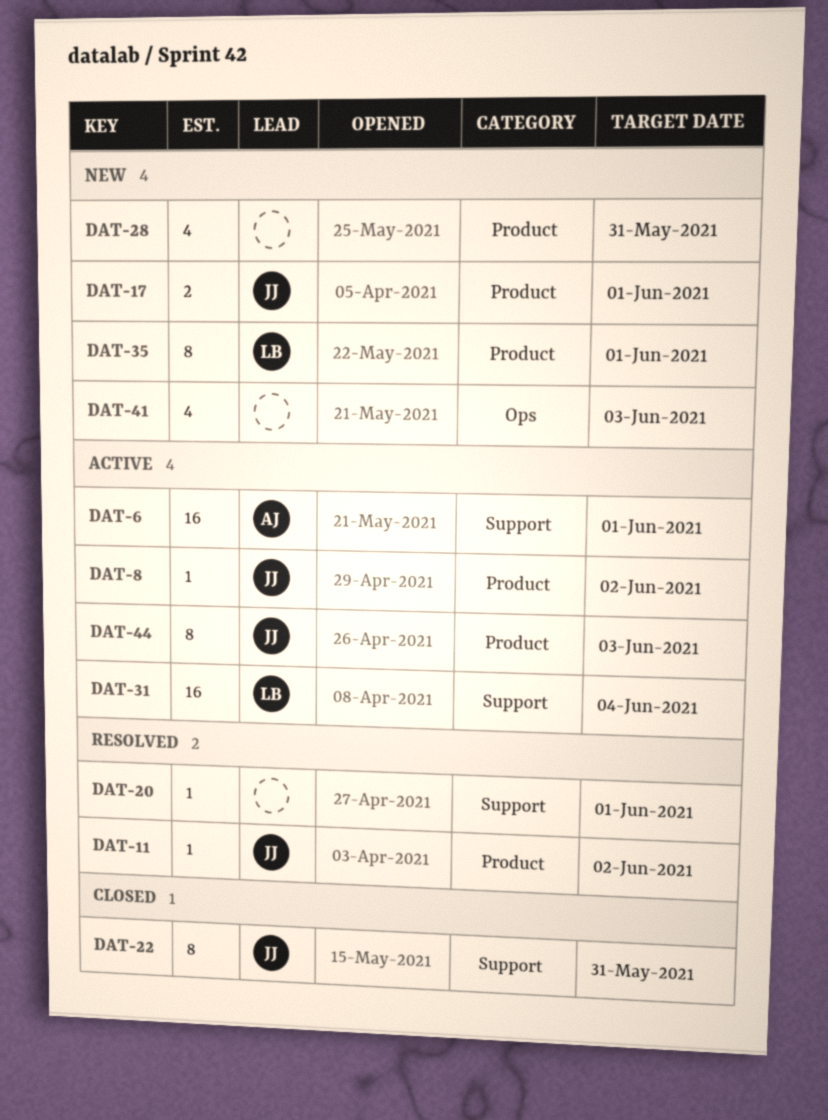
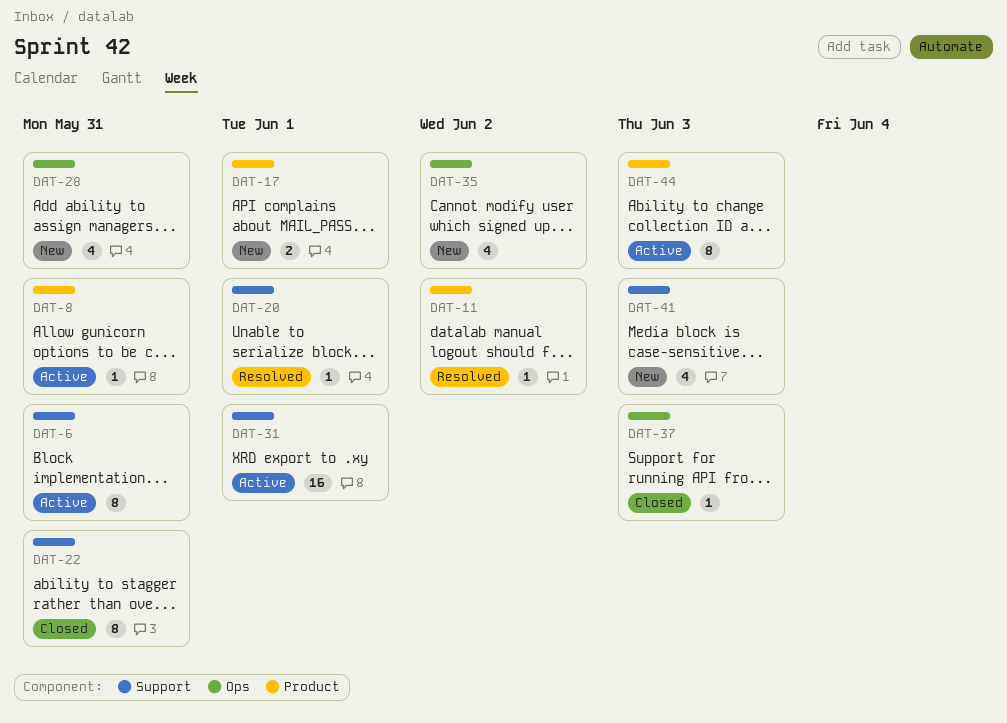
DAT-6, estimate: 16 -> 8
DAT-6, due: Jun 1 -> May 31
DAT-8, due: Jun 2 -> May 31
DAT-28, label: Product -> Ops
DAT-31, due: Jun 4 -> Jun 1
DAT-35, label: Product -> Ops
DAT-35, estimate: 8 -> 4
DAT-35, due: Jun 1 -> Jun 2
DAT-37: none -> present
DAT-41, label: Ops -> Support

